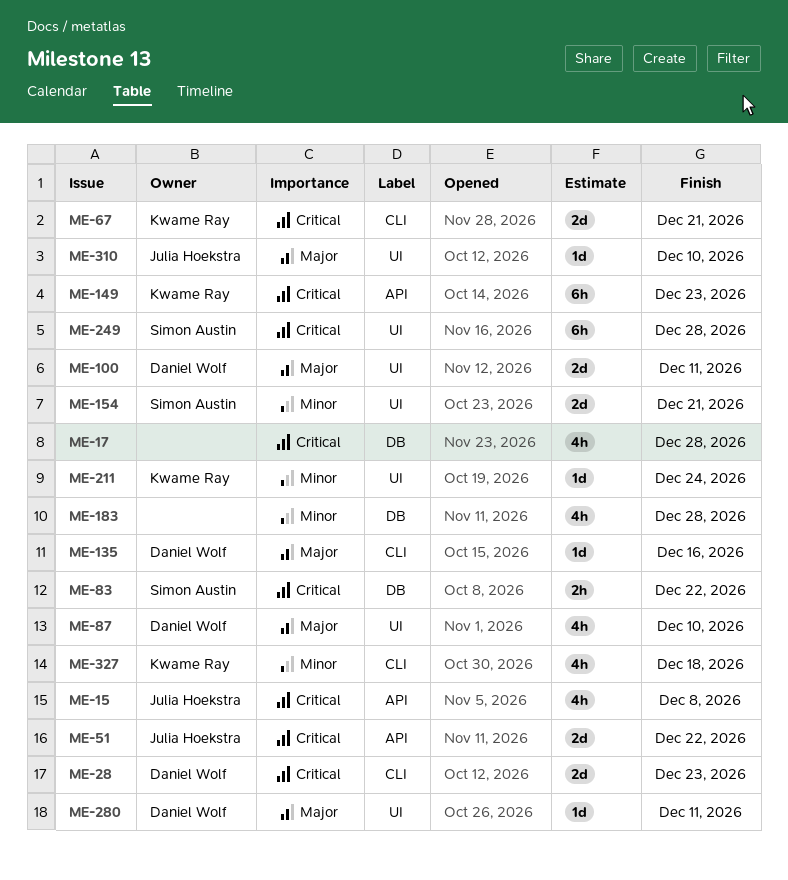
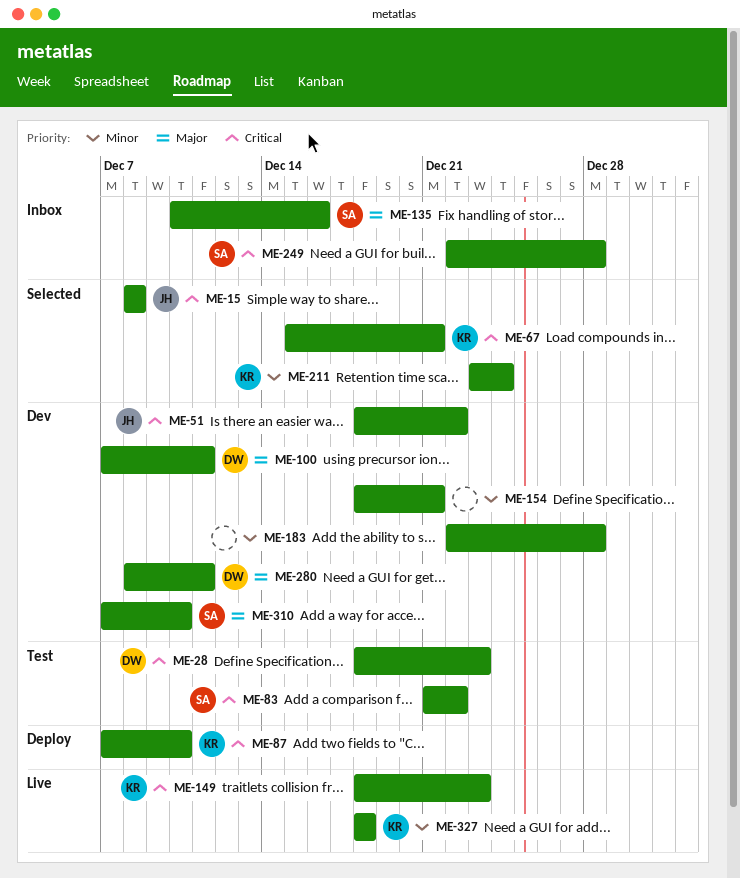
ME-17: present -> none
ME-87, owner: Daniel Wolf -> Kwame Ray
ME-87, priority: Major -> Critical
ME-135, owner: Daniel Wolf -> Simon Austin
ME-154, owner: Simon Austin -> none
ME-310, owner: Julia Hoekstra -> Simon Austin

